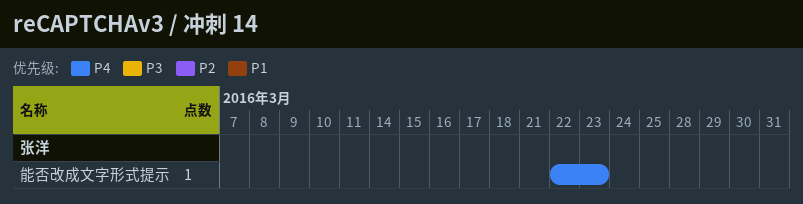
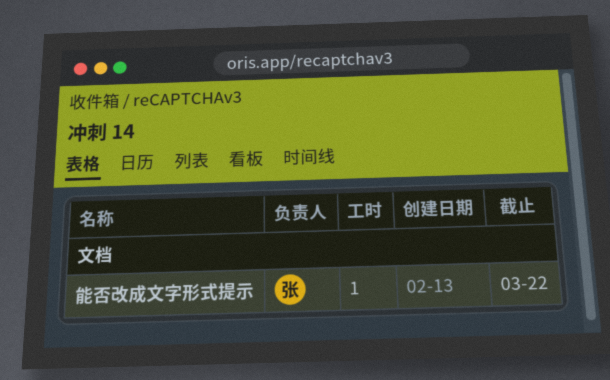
能否改成文字形式提示, due: Mar 23 -> Mar 22

